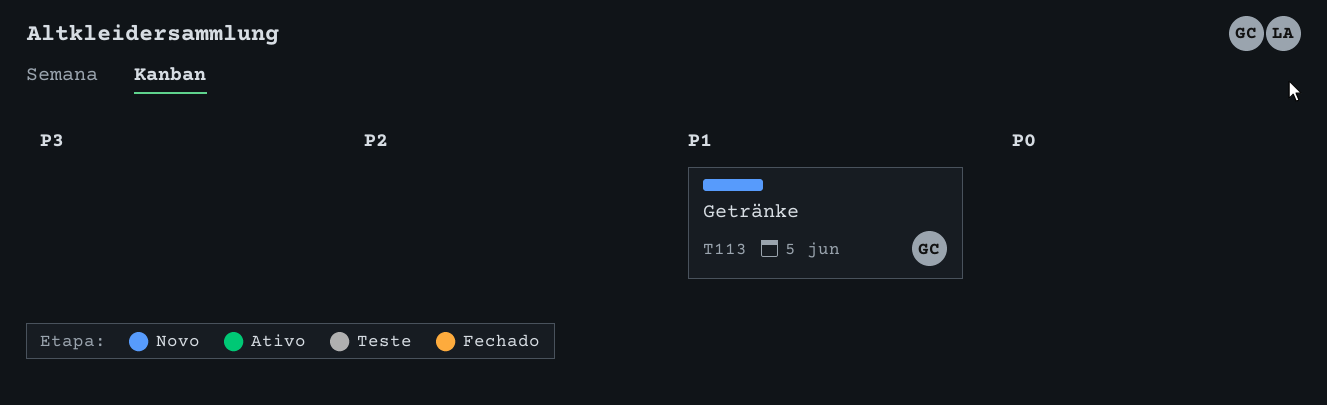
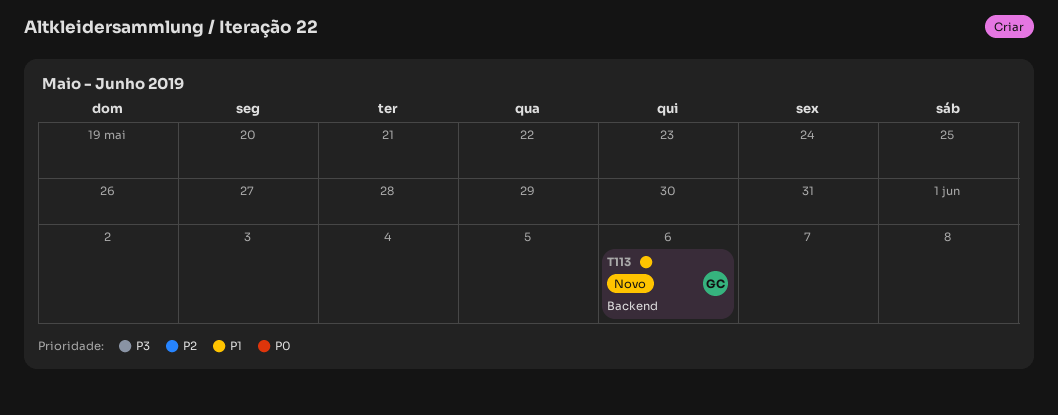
T113, due: Jun 5 -> Jun 6

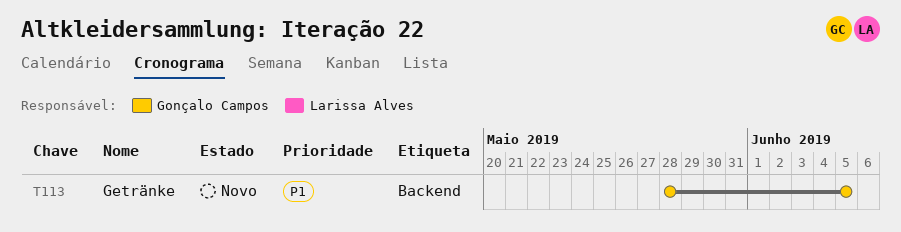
T113, due: Jun 6 -> Jun 5

